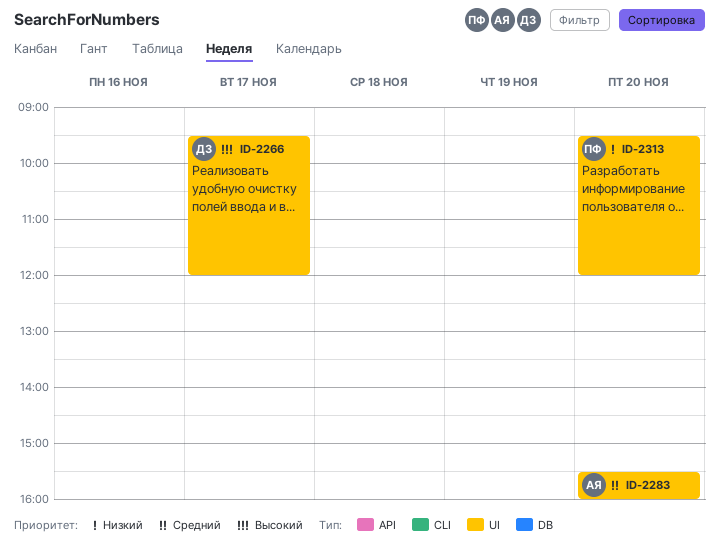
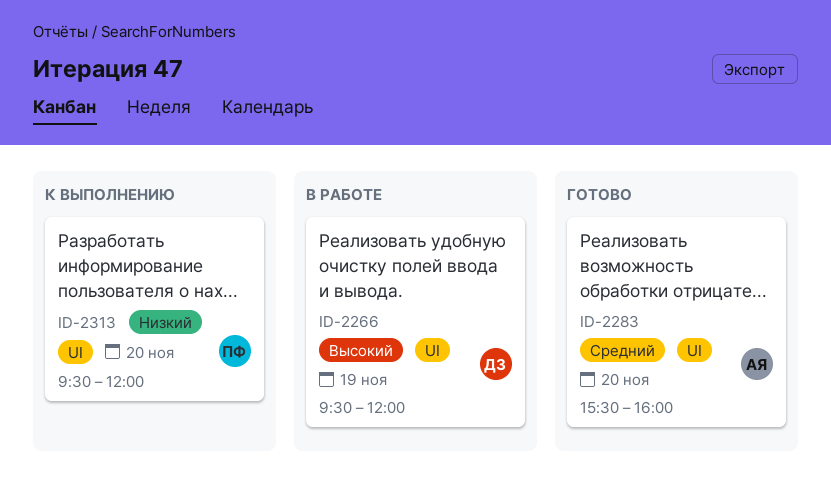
ID-2266, day: Nov 17 -> Nov 19

